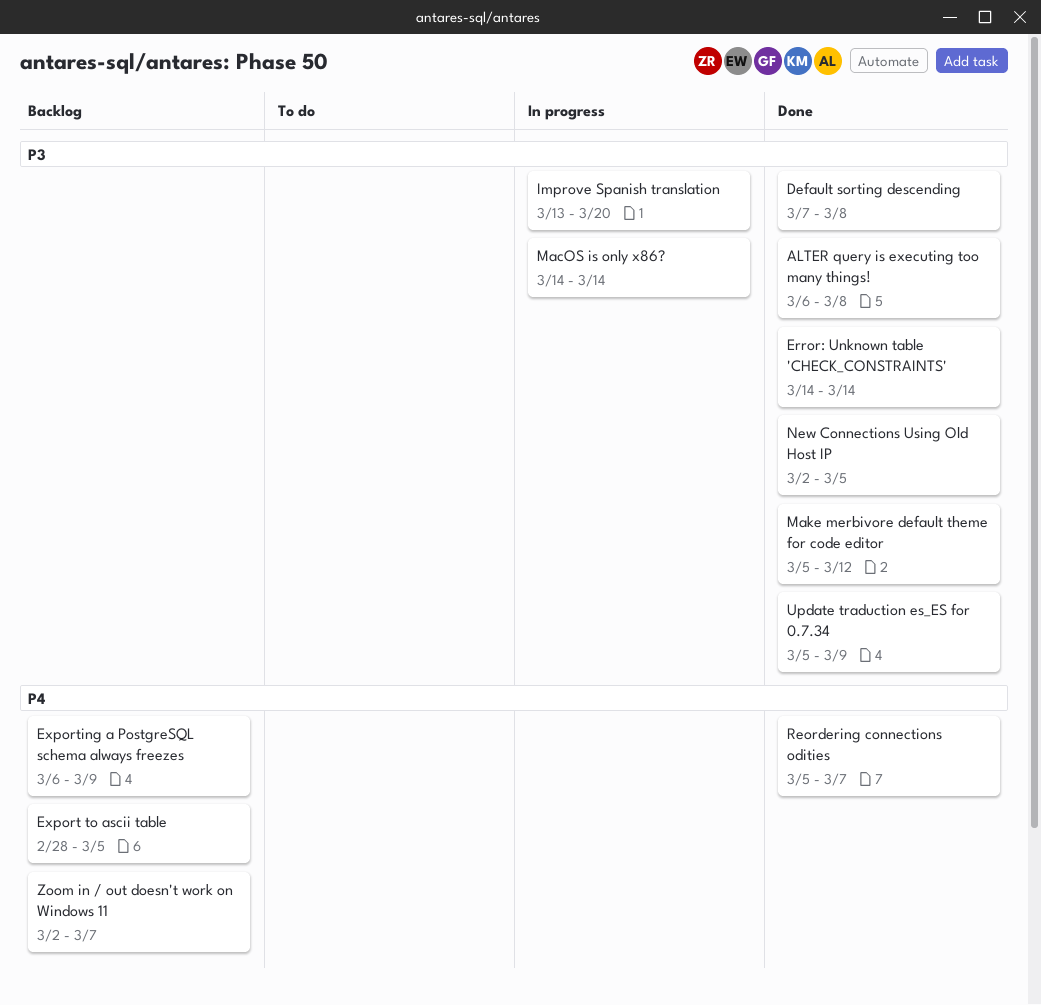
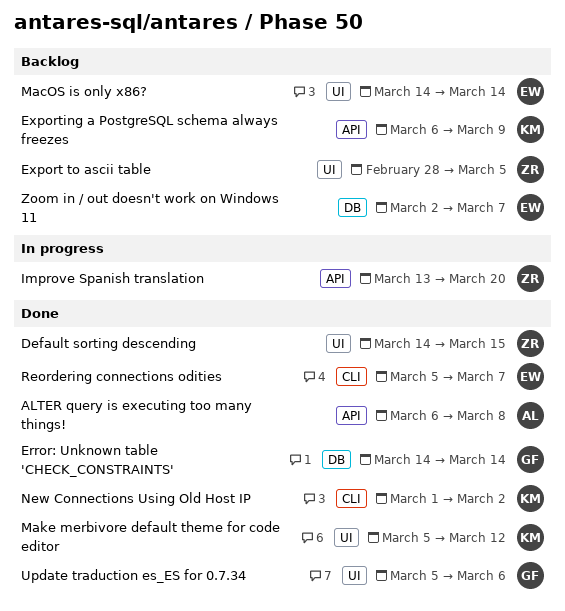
Default sorting descending, start: Mar 7 -> Mar 14
Default sorting descending, due: Mar 8 -> Mar 15
MacOS is only x86?, status: In progress -> Backlog
New Connections Using Old Host IP, start: Mar 2 -> Mar 1
New Connections Using Old Host IP, due: Mar 5 -> Mar 2
Update traduction es_ES for 0.7.34, due: Mar 9 -> Mar 6

